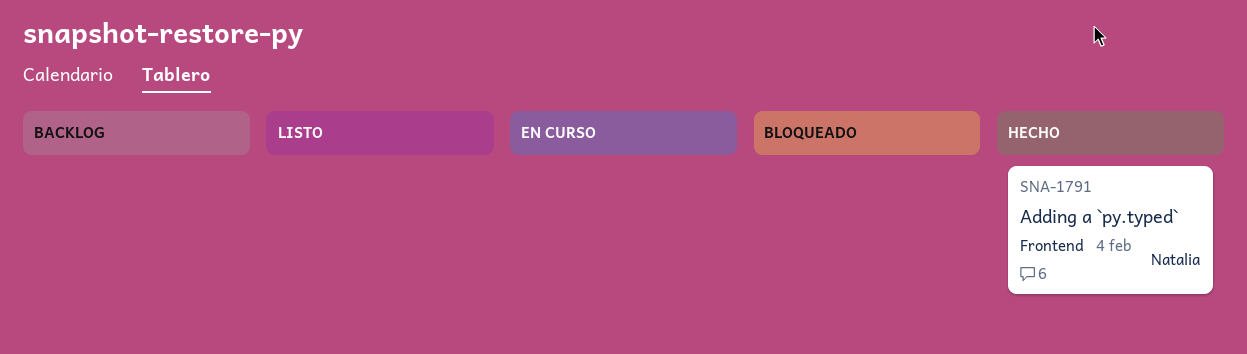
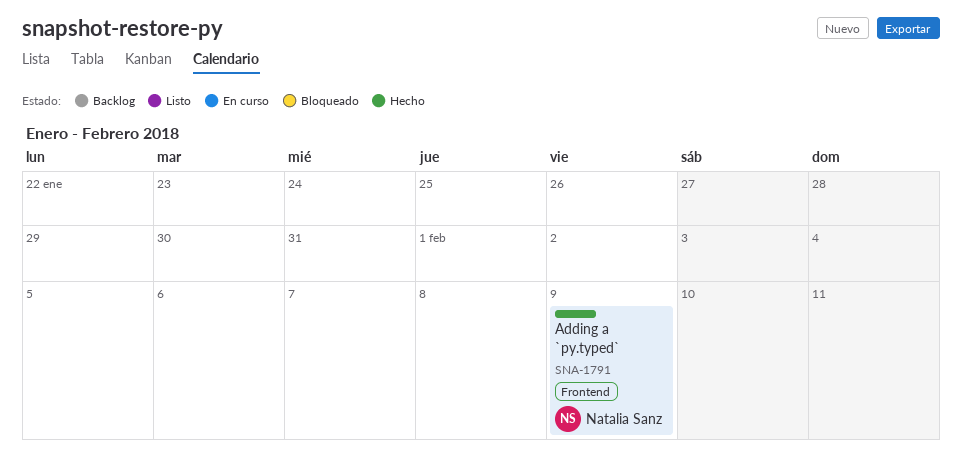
SNA-1791, due: Feb 4 -> Feb 9

